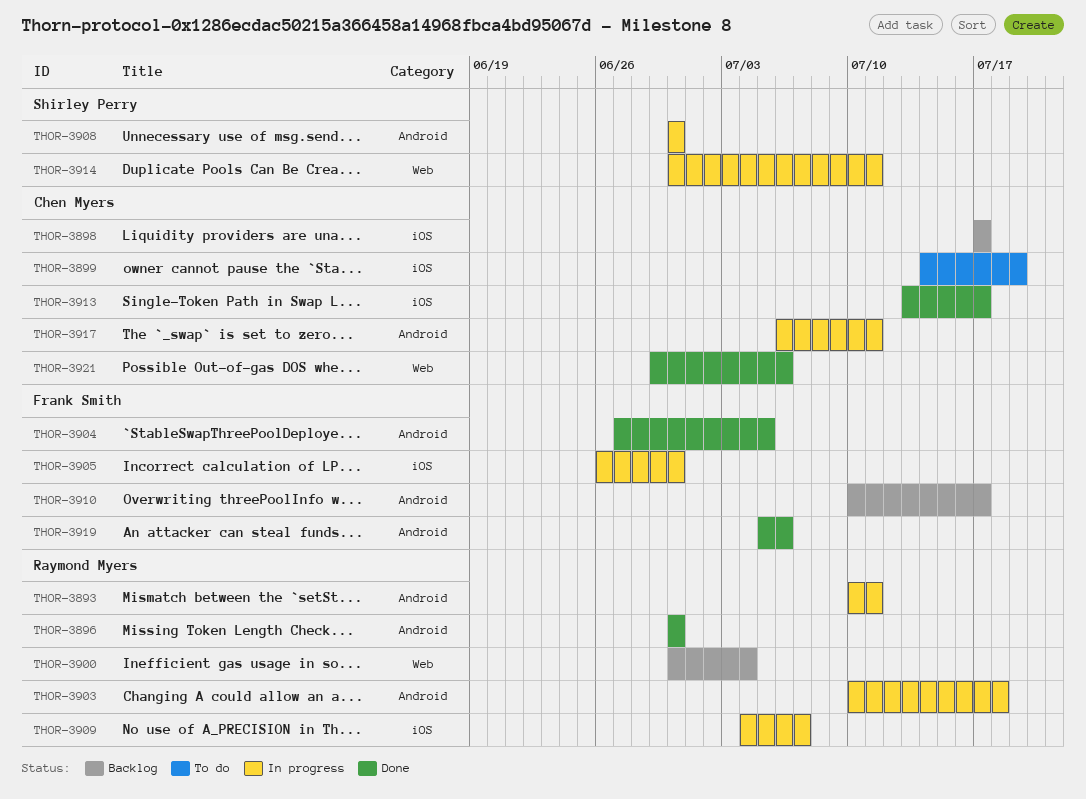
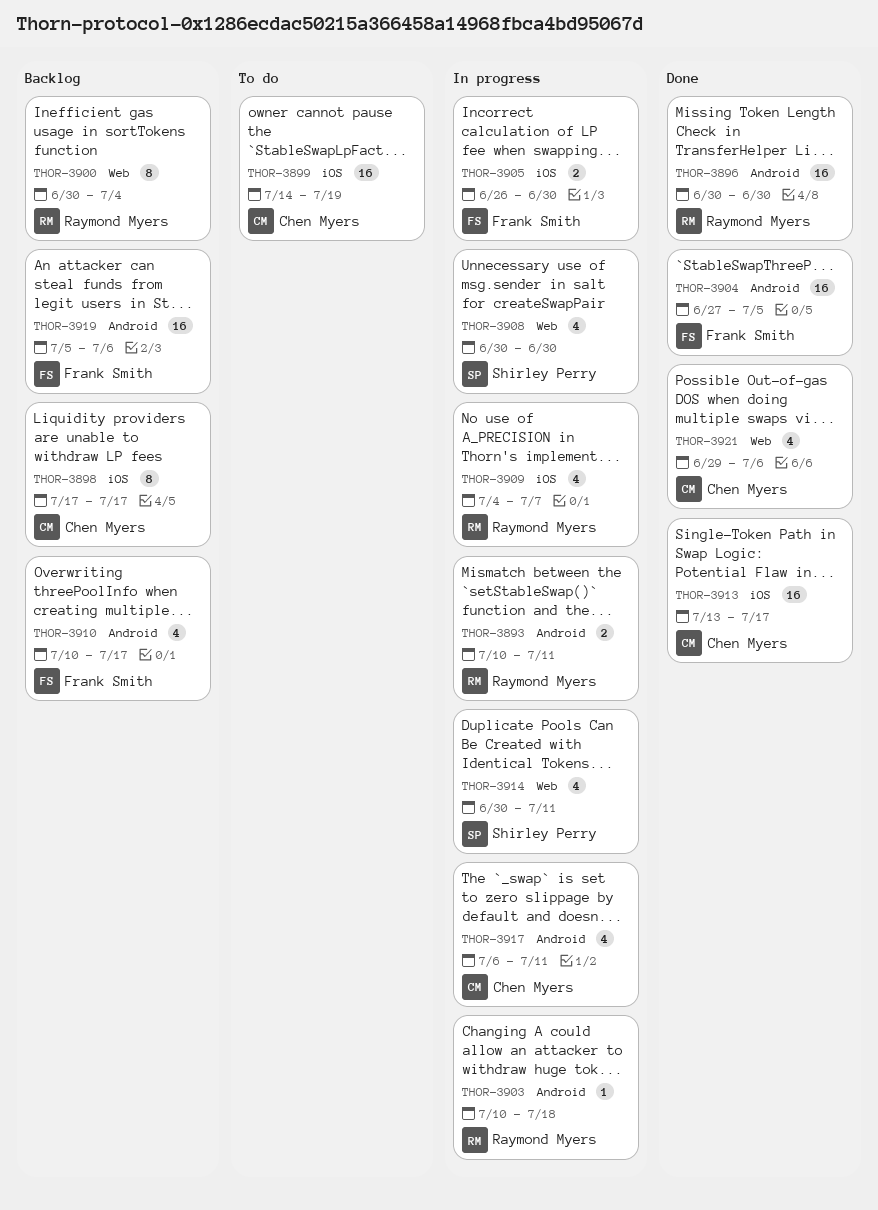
THOR-3908, label: Android -> Web
THOR-3919, status: Done -> Backlog

